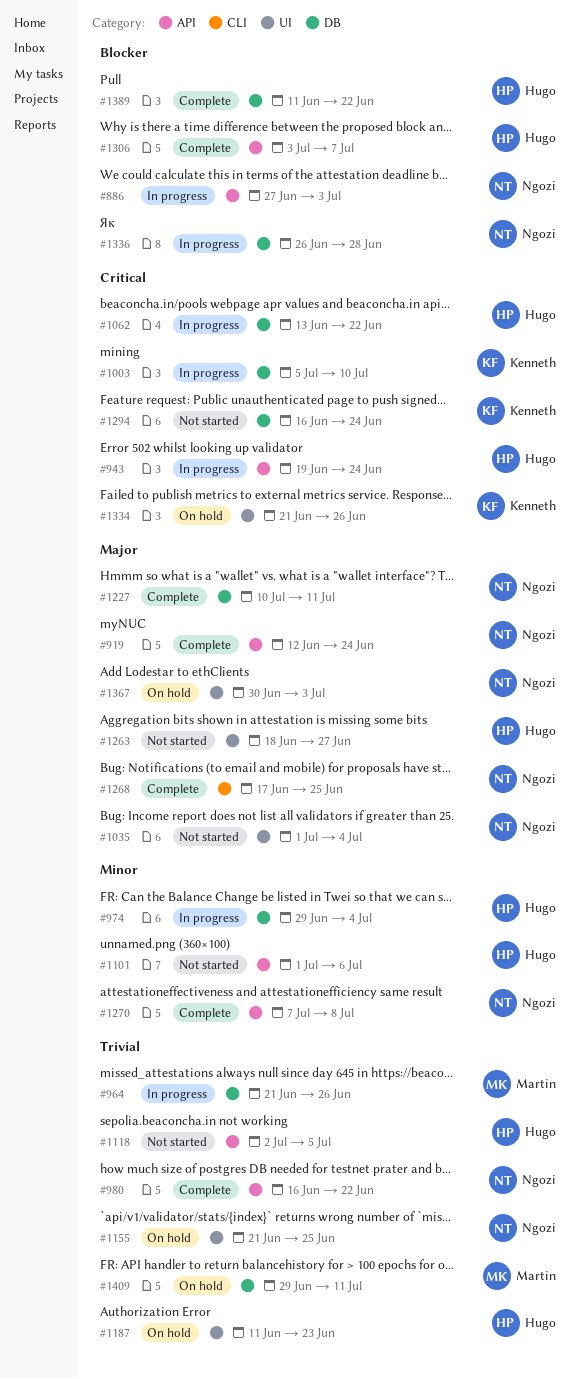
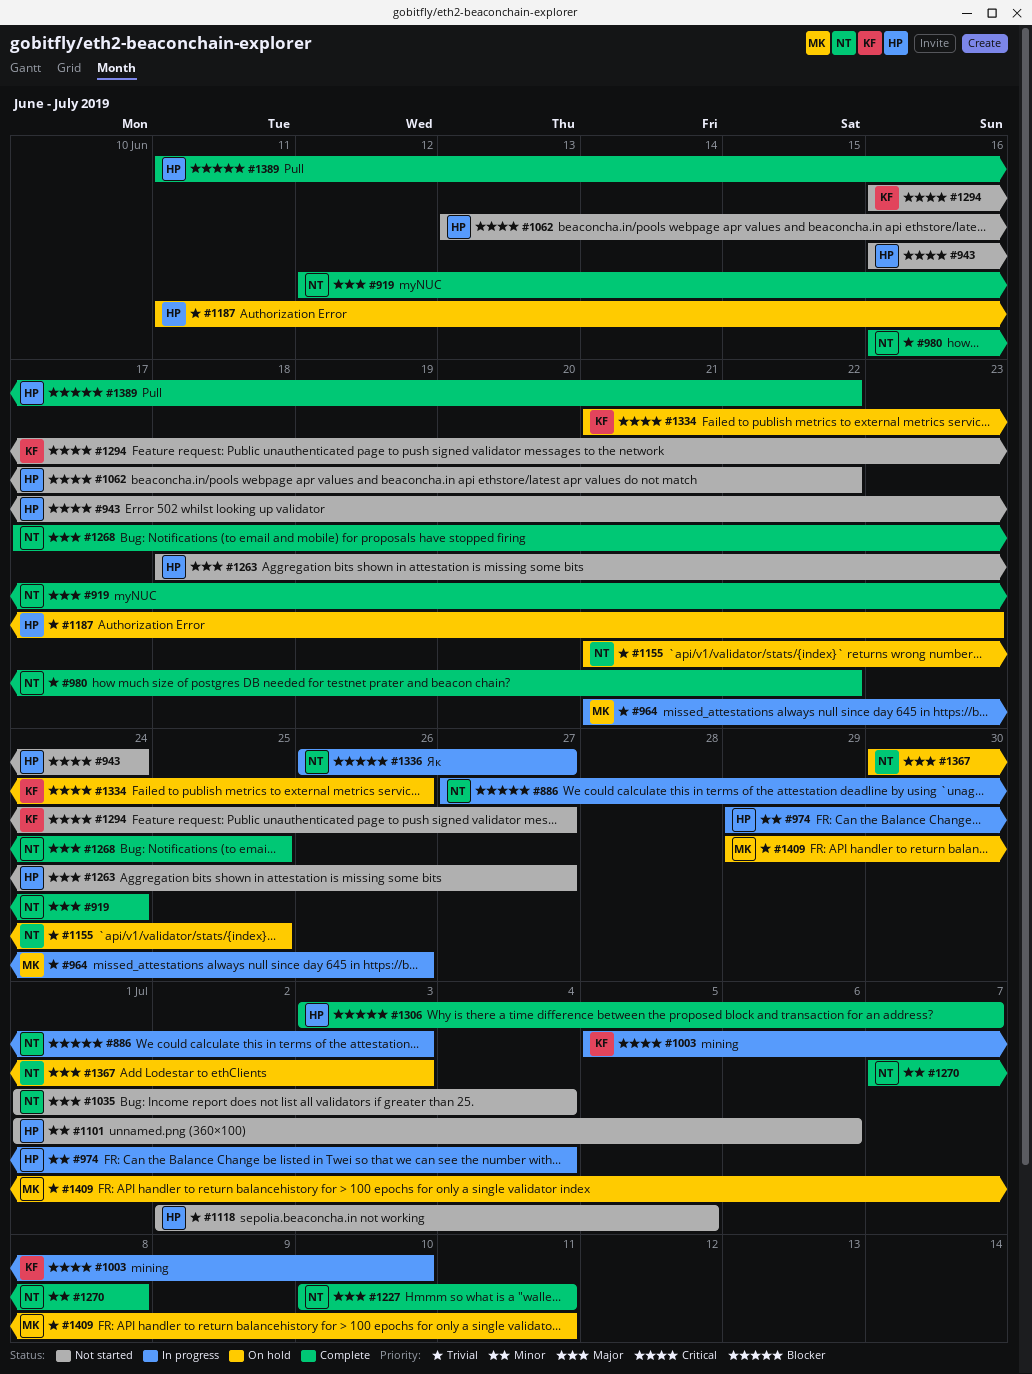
#943, status: In progress -> Not started
#943, start: Jun 19 -> Jun 16
#1062, status: In progress -> Not started
#1294, due: Jun 24 -> Jun 27
#1336, due: Jun 28 -> Jun 27

